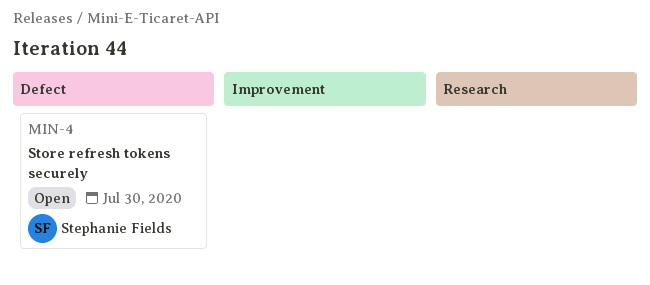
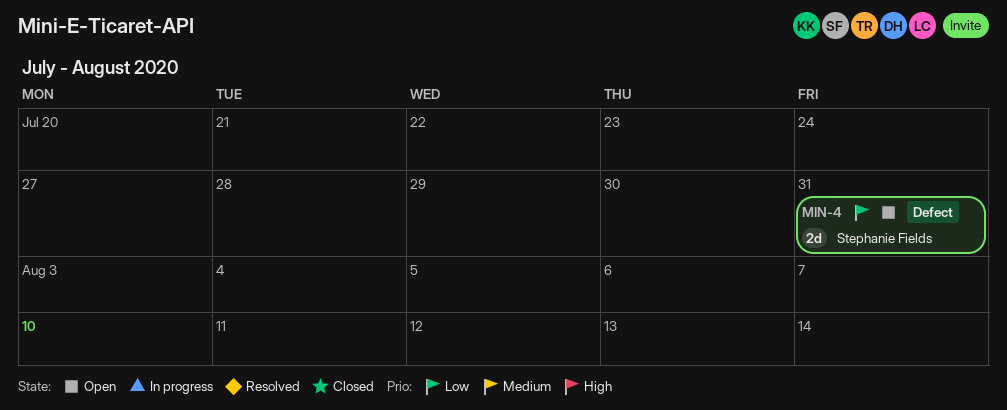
MIN-4, due: Jul 30 -> Jul 31

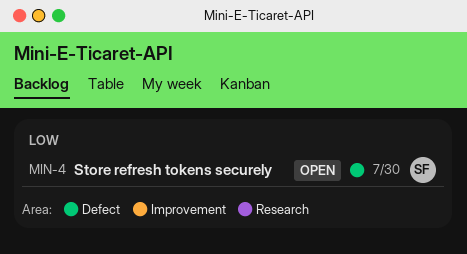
MIN-4, due: Jul 31 -> Jul 30

